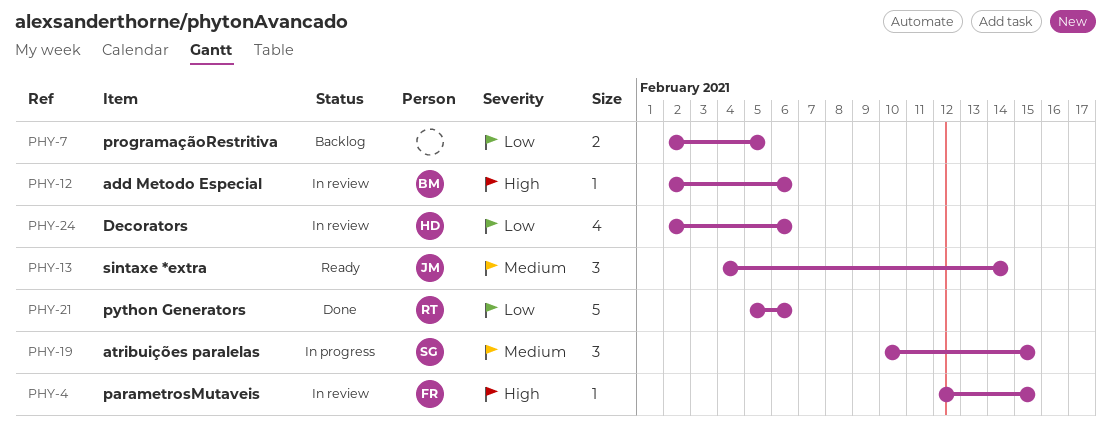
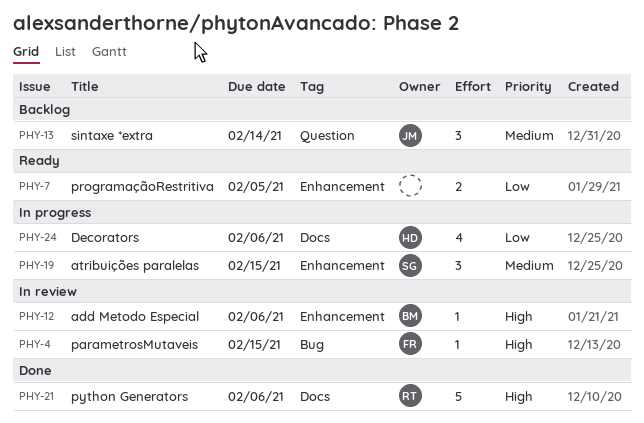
PHY-7, status: Backlog -> Ready
PHY-13, status: Ready -> Backlog
PHY-21, priority: Low -> High
PHY-24, status: In review -> In progress

